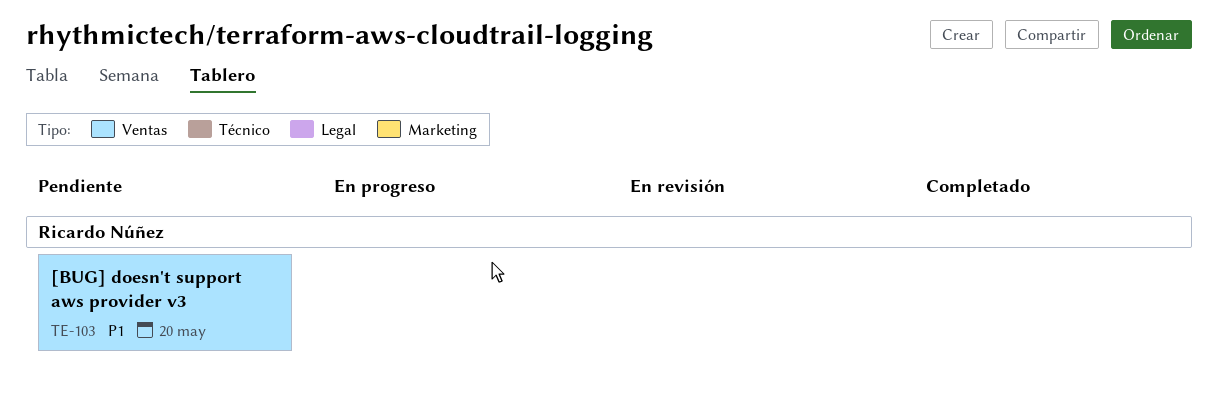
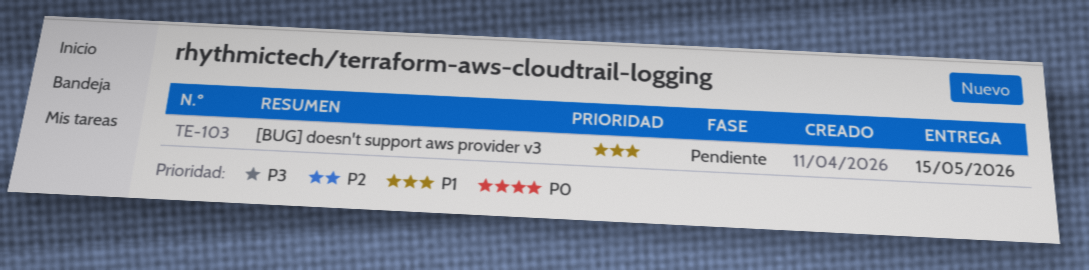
TE-103, due: May 20 -> May 15

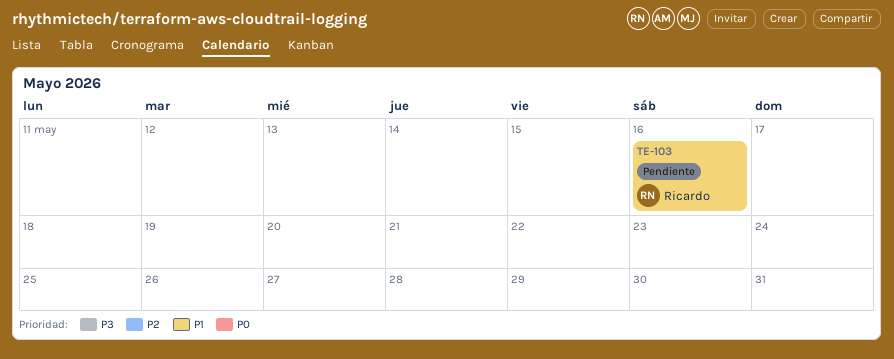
TE-103, due: May 15 -> May 16

